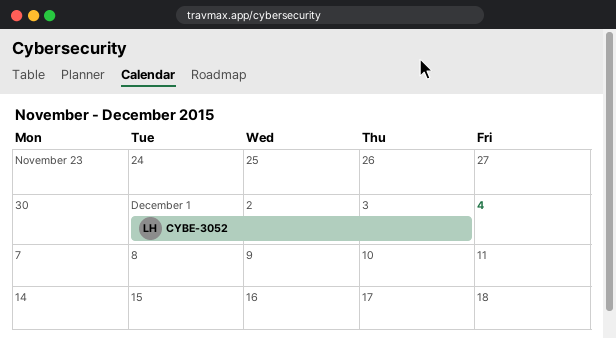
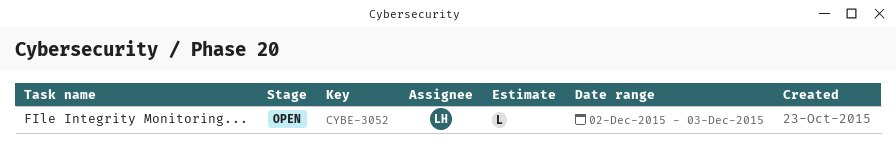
CYBE-3052, start: Dec 1 -> Dec 2

